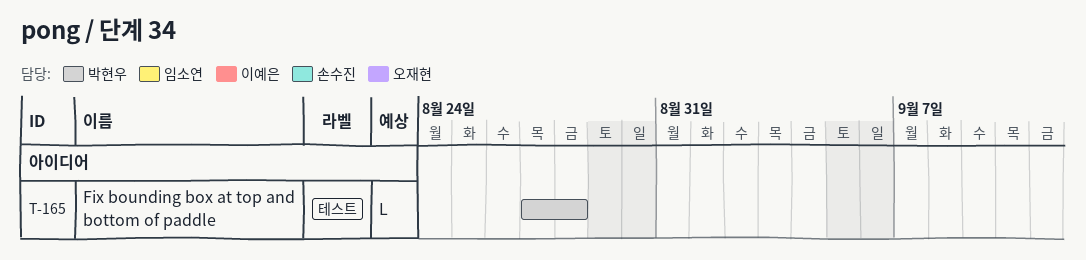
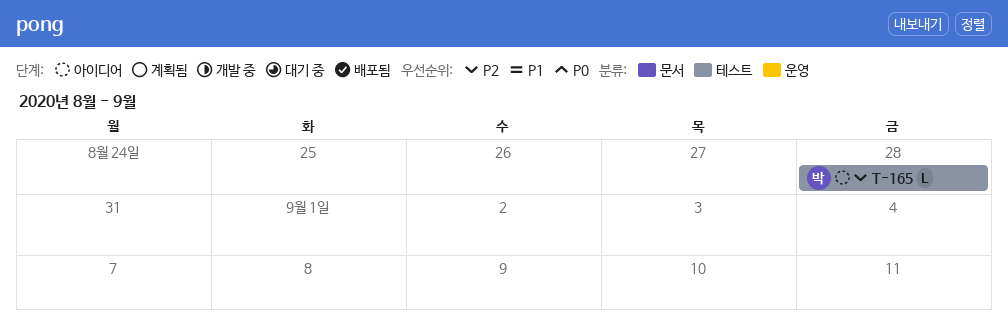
T-165, start: Aug 27 -> Aug 28

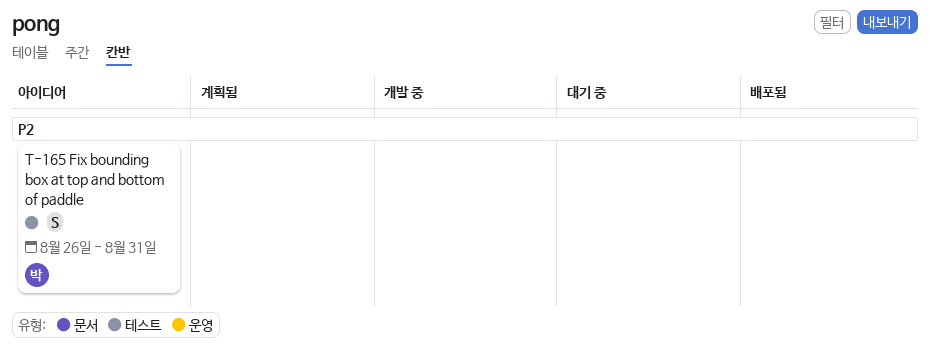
T-165, estimate: L -> S
T-165, start: Aug 28 -> Aug 26
T-165, due: Aug 28 -> Aug 31

